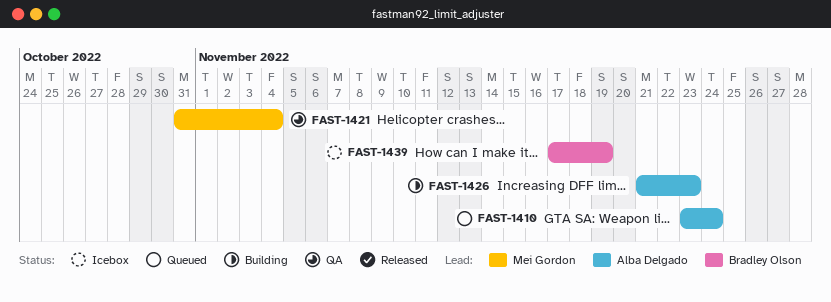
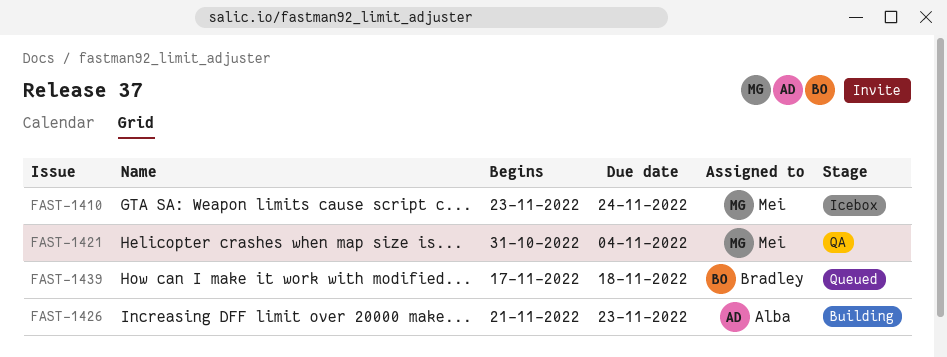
FAST-1410, status: Queued -> Icebox
FAST-1410, owner: Alba Delgado -> Mei Gordon
FAST-1439, status: Icebox -> Queued
FAST-1439, due: Nov 19 -> Nov 18

